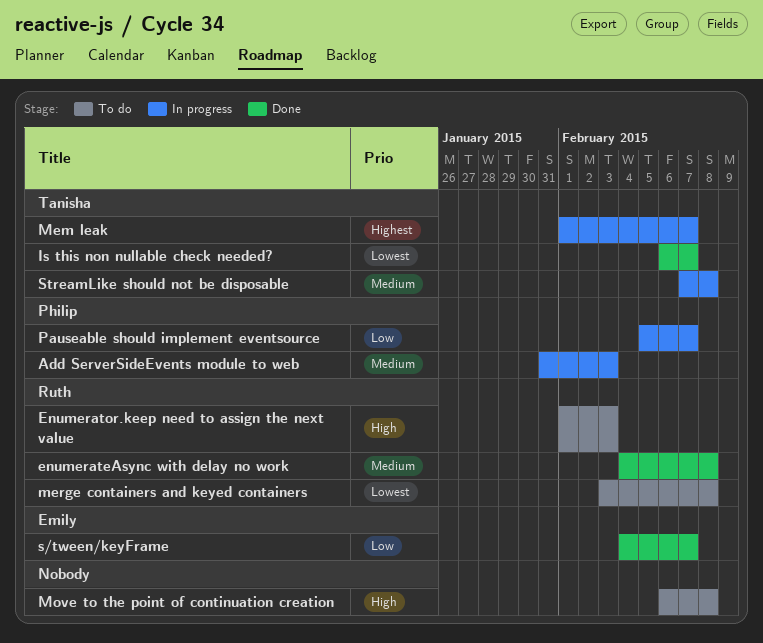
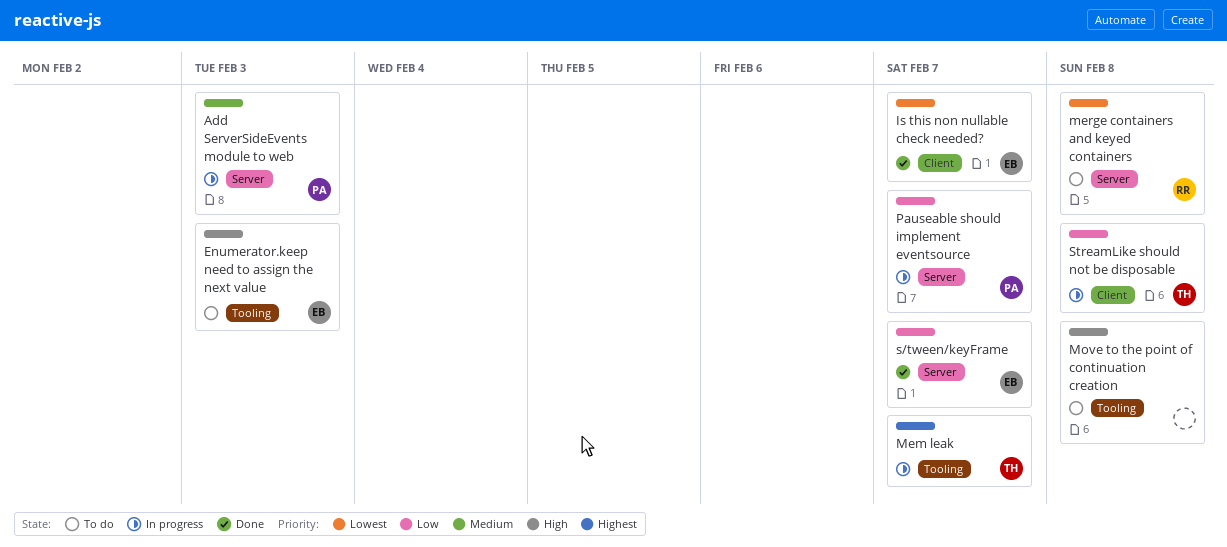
enumerateAsync with delay no work: present -> none
Enumerator.keep need to assign the next value, owner: Ruth -> Emily
Is this non nullable check needed?, owner: Tanisha -> Emily
StreamLike should not be disposable, priority: Medium -> Low

